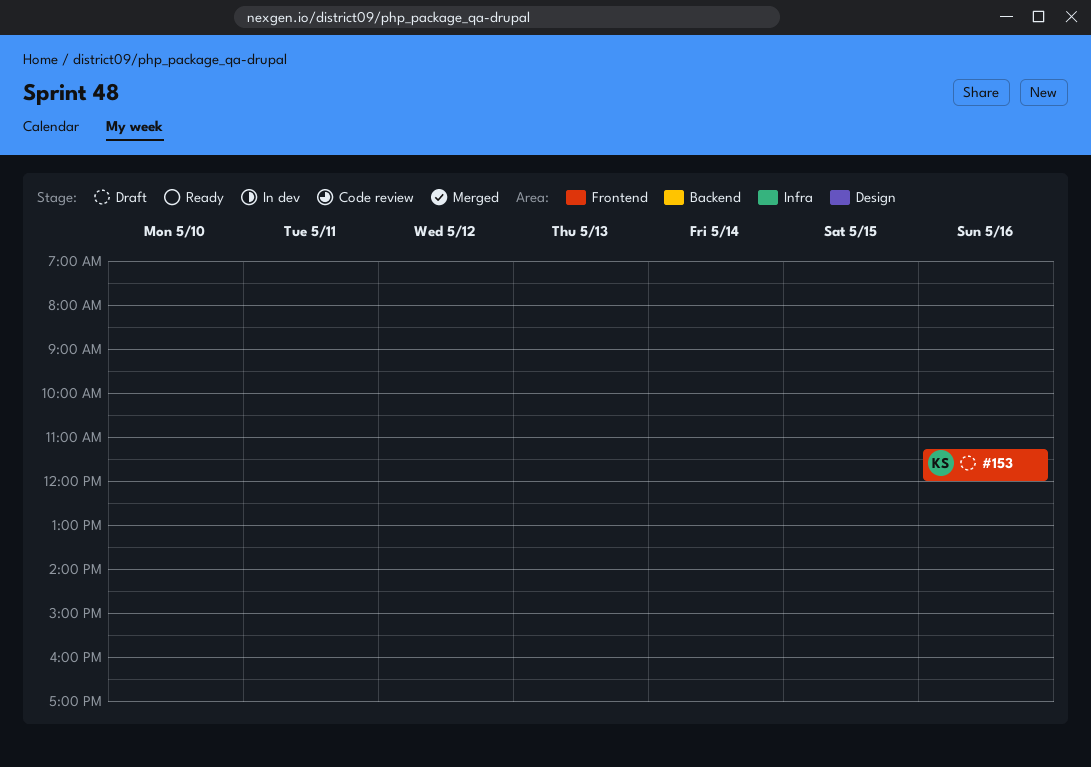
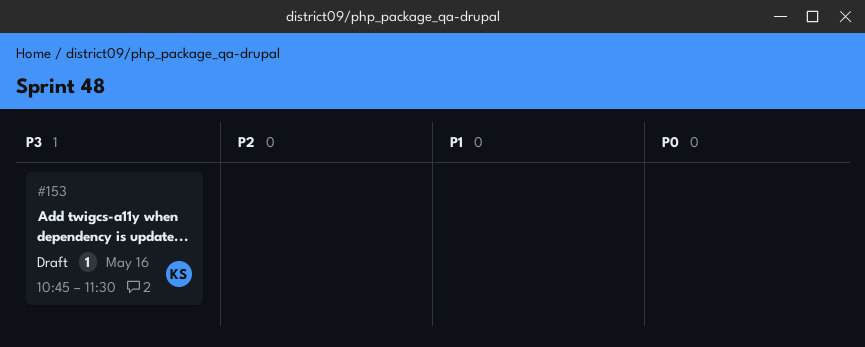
#153, begins: 11:15 -> 10:45
#153, ends: 12:00 -> 11:30

